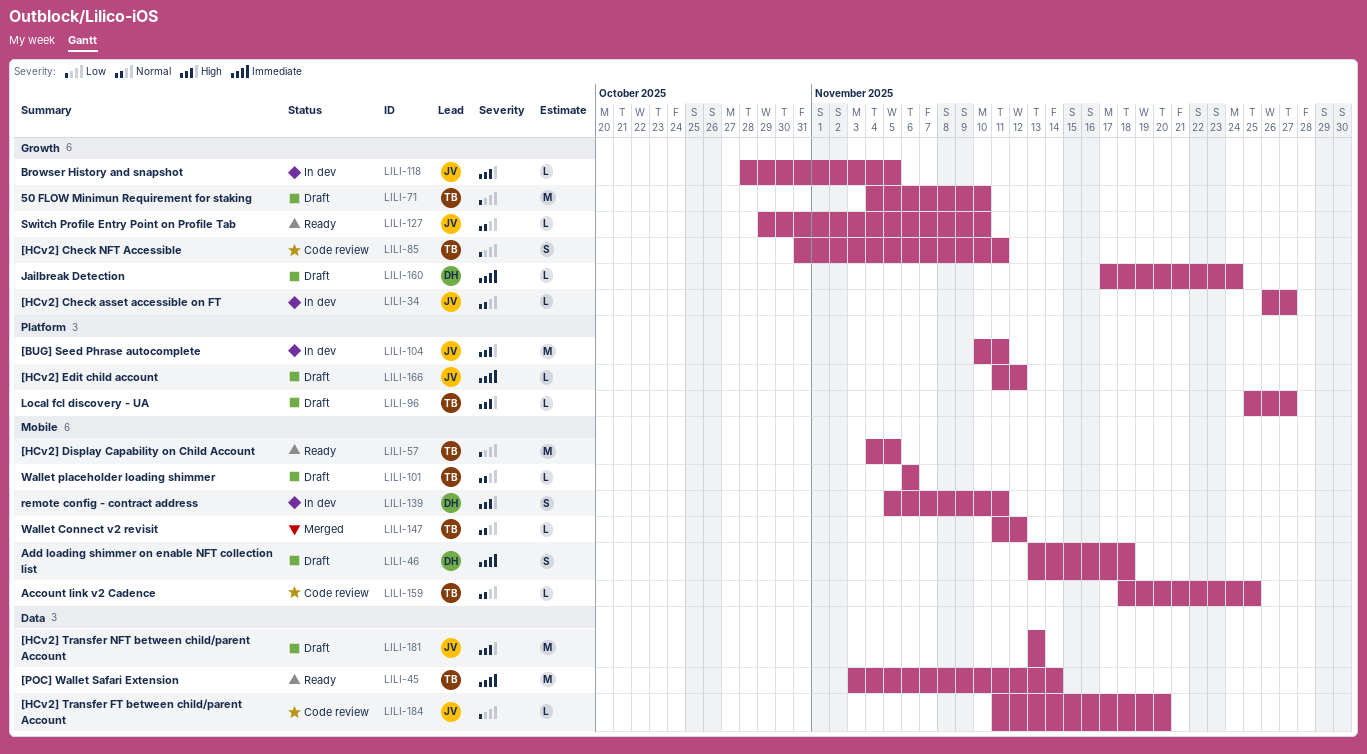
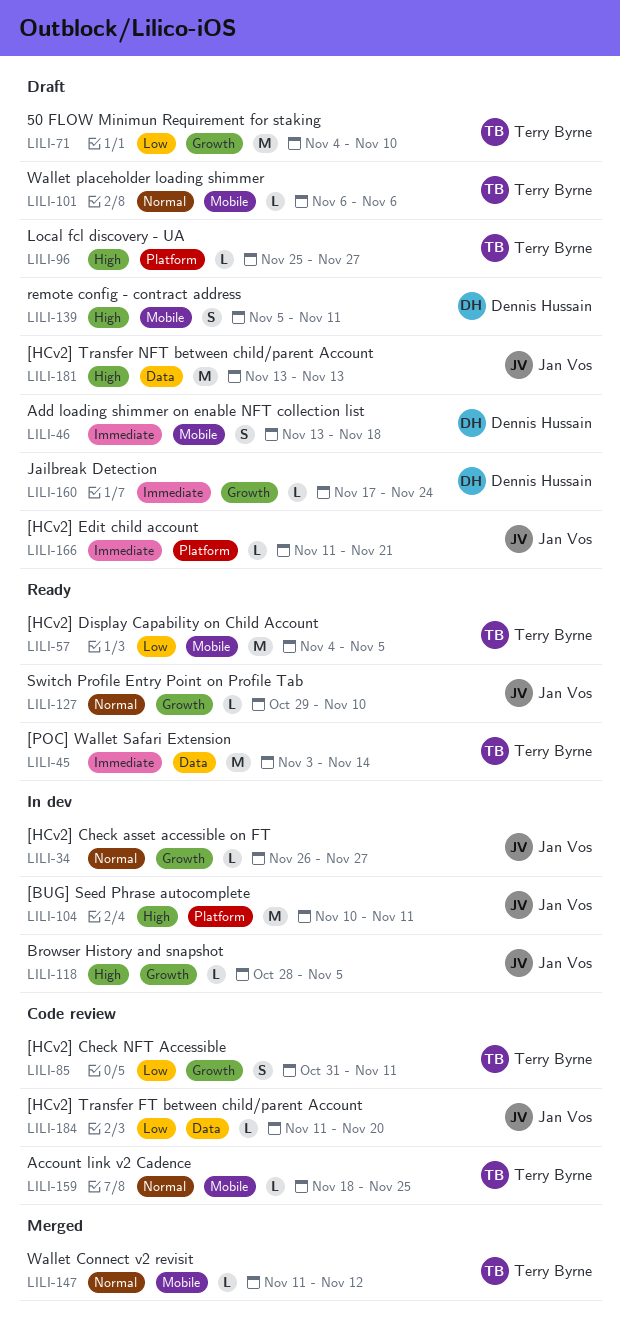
LILI-139, status: In dev -> Draft
LILI-166, due: Nov 12 -> Nov 21

